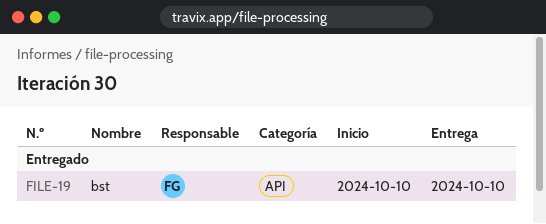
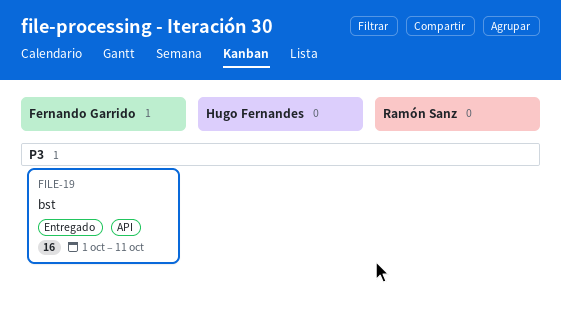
FILE-19, start: Oct 10 -> Oct 1
FILE-19, due: Oct 10 -> Oct 11

